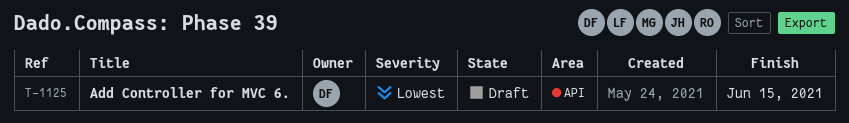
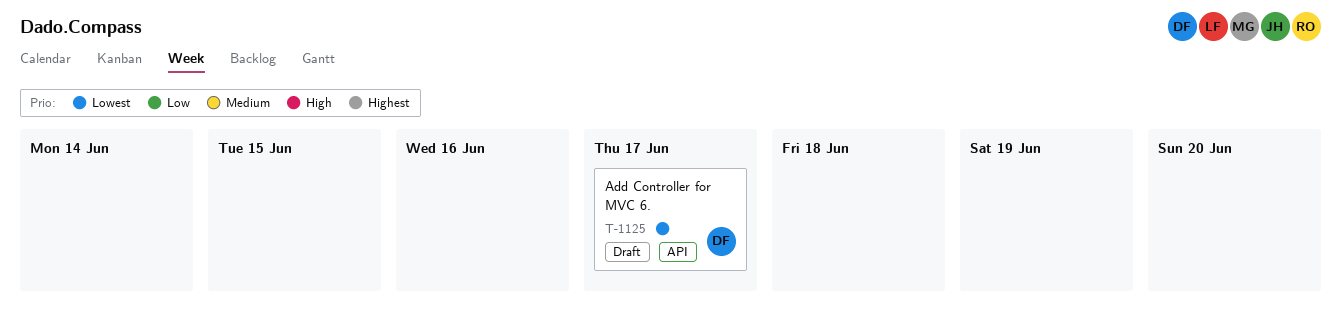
T-1125, due: Jun 15 -> Jun 17

